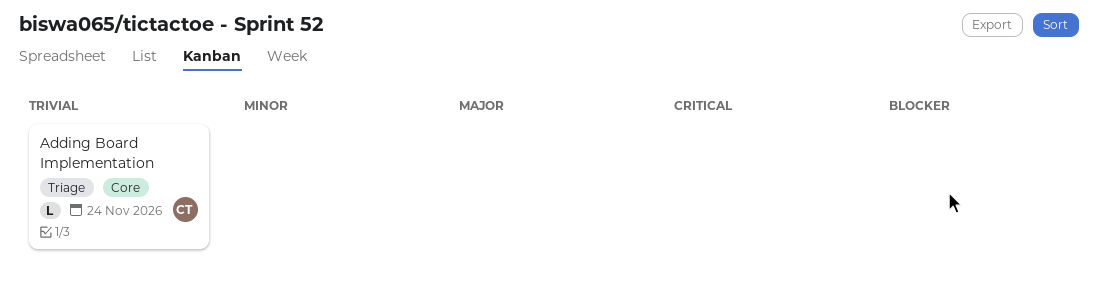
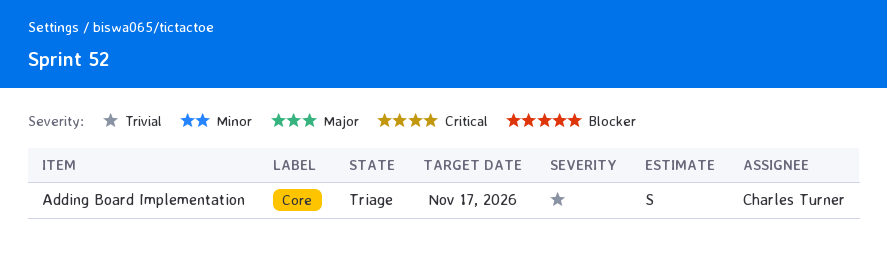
Adding Board Implementation, estimate: L -> S
Adding Board Implementation, due: Nov 24 -> Nov 17

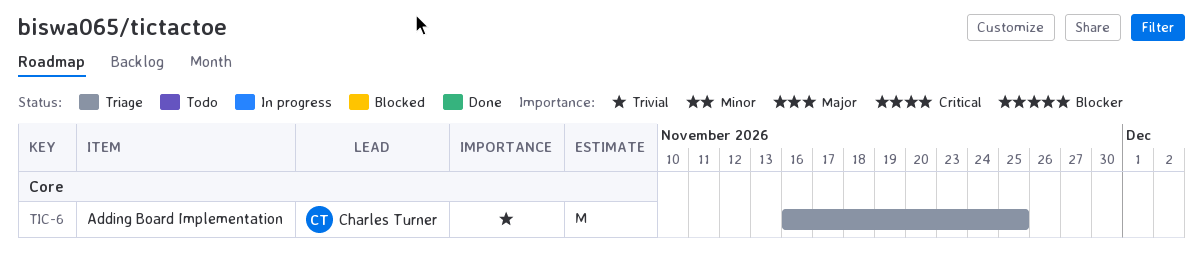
Adding Board Implementation, estimate: S -> M
Adding Board Implementation, due: Nov 17 -> Nov 25

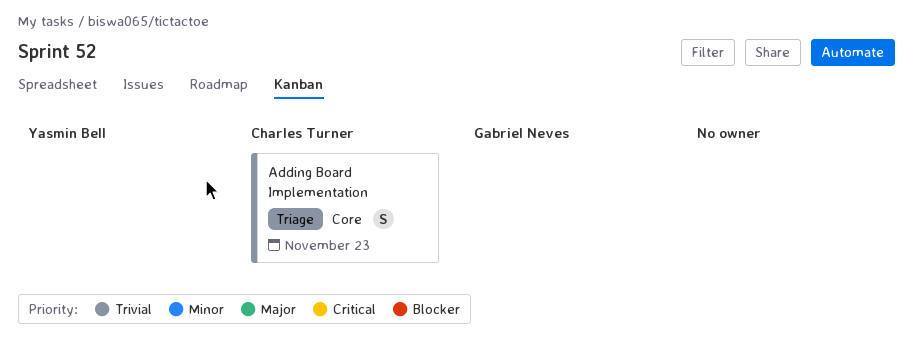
Adding Board Implementation, estimate: M -> S
Adding Board Implementation, due: Nov 25 -> Nov 23

